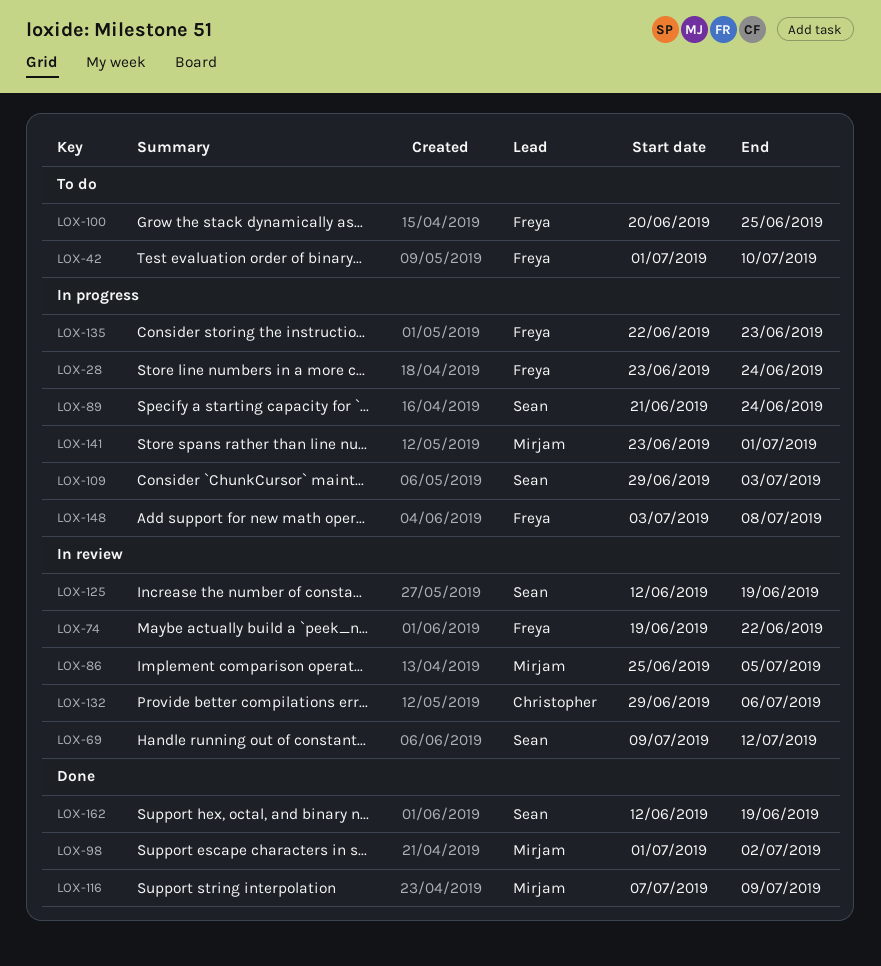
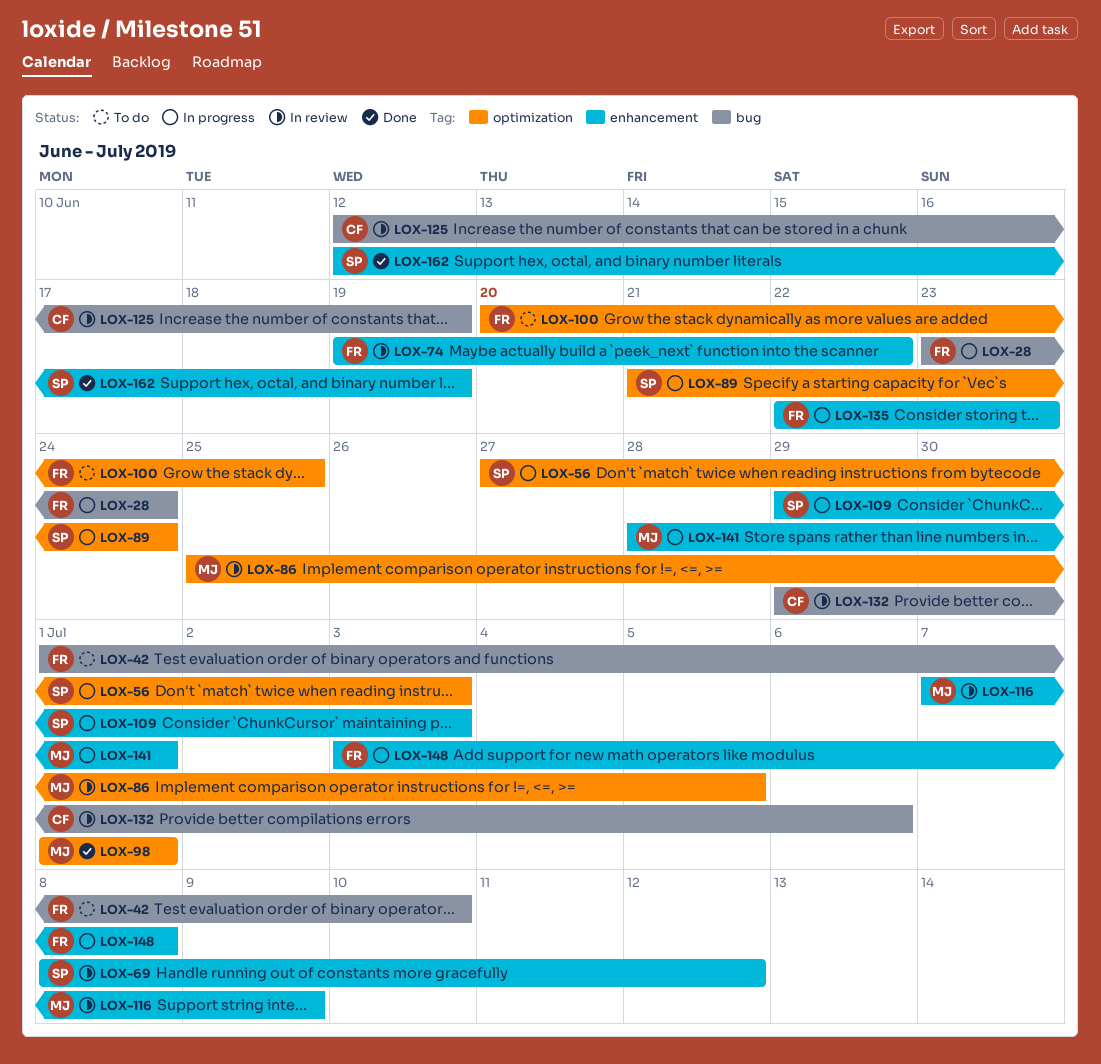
LOX-56: none -> present
LOX-69, start: Jul 9 -> Jul 8
LOX-98, due: Jul 2 -> Jul 1
LOX-116, status: Done -> In review
LOX-125, owner: Sean -> Christopher
LOX-141, start: Jun 23 -> Jun 28

